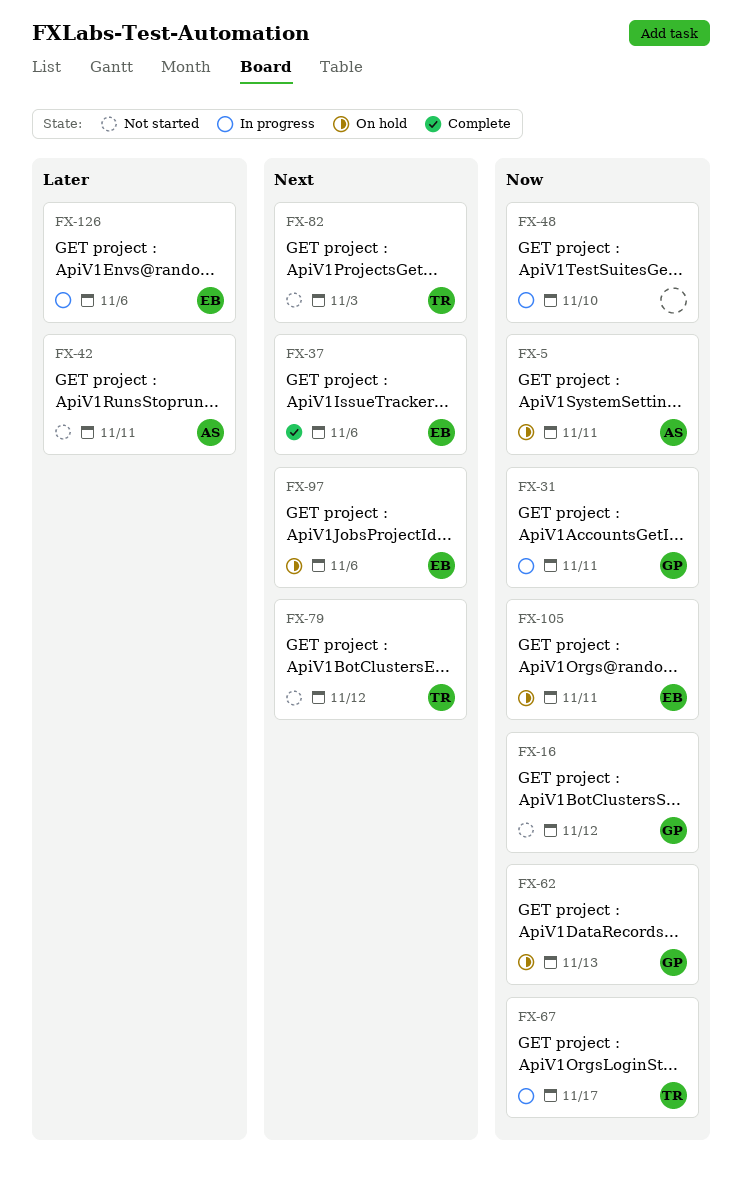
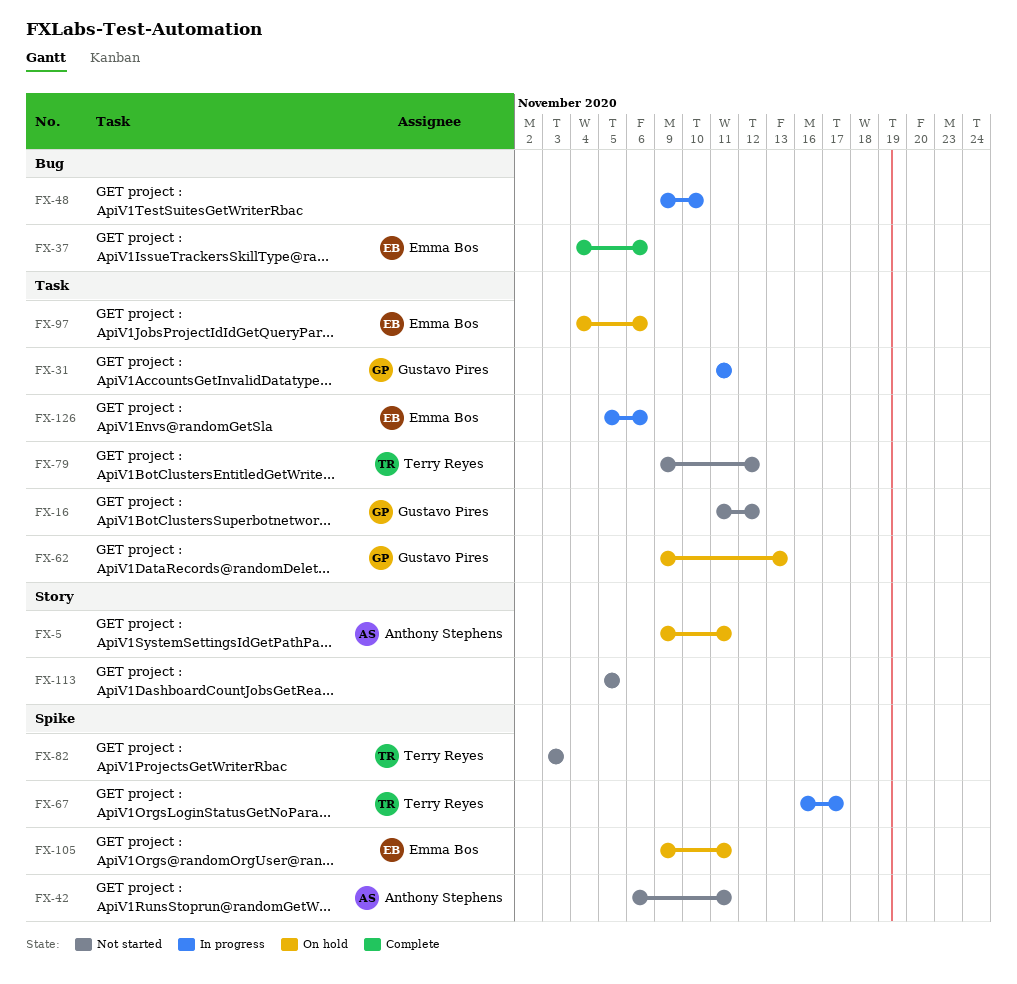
FX-113: none -> present

